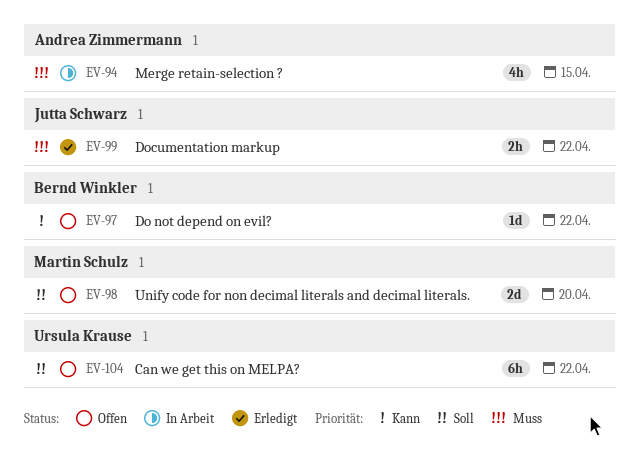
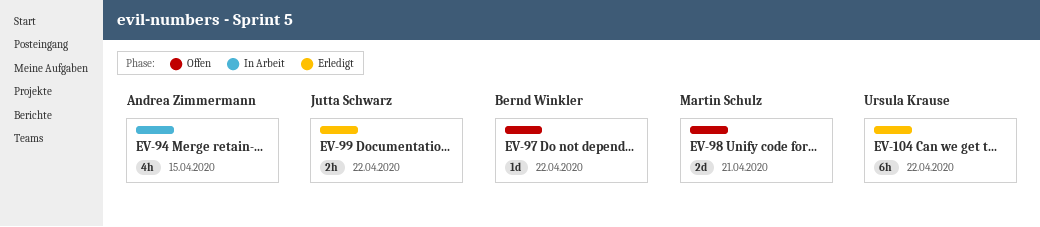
EV-98, due: Apr 20 -> Apr 21
EV-104, status: Offen -> Erledigt

